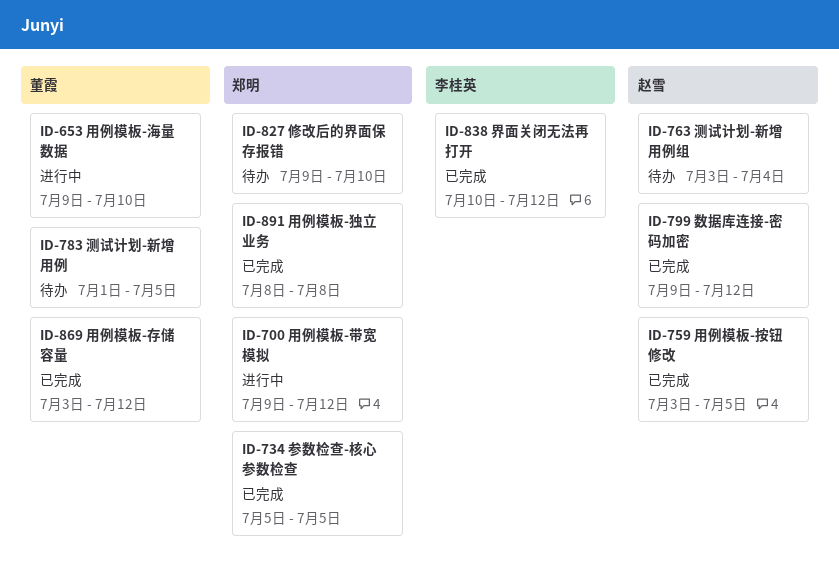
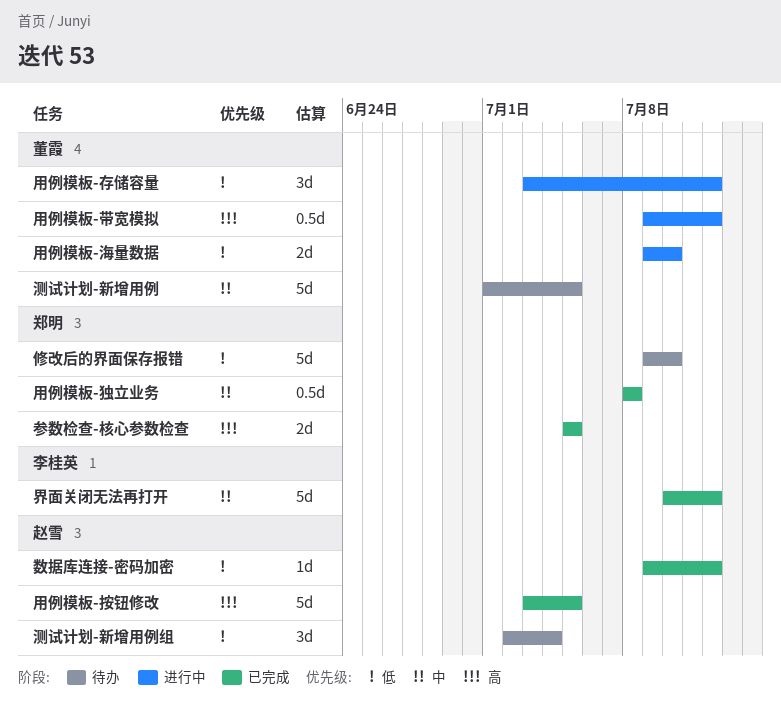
测试计划-新增用例组, start: Jul 3 -> Jul 2
用例模板-存储容量, status: 已完成 -> 进行中
用例模板-带宽模拟, owner: 郑明 -> 董霞

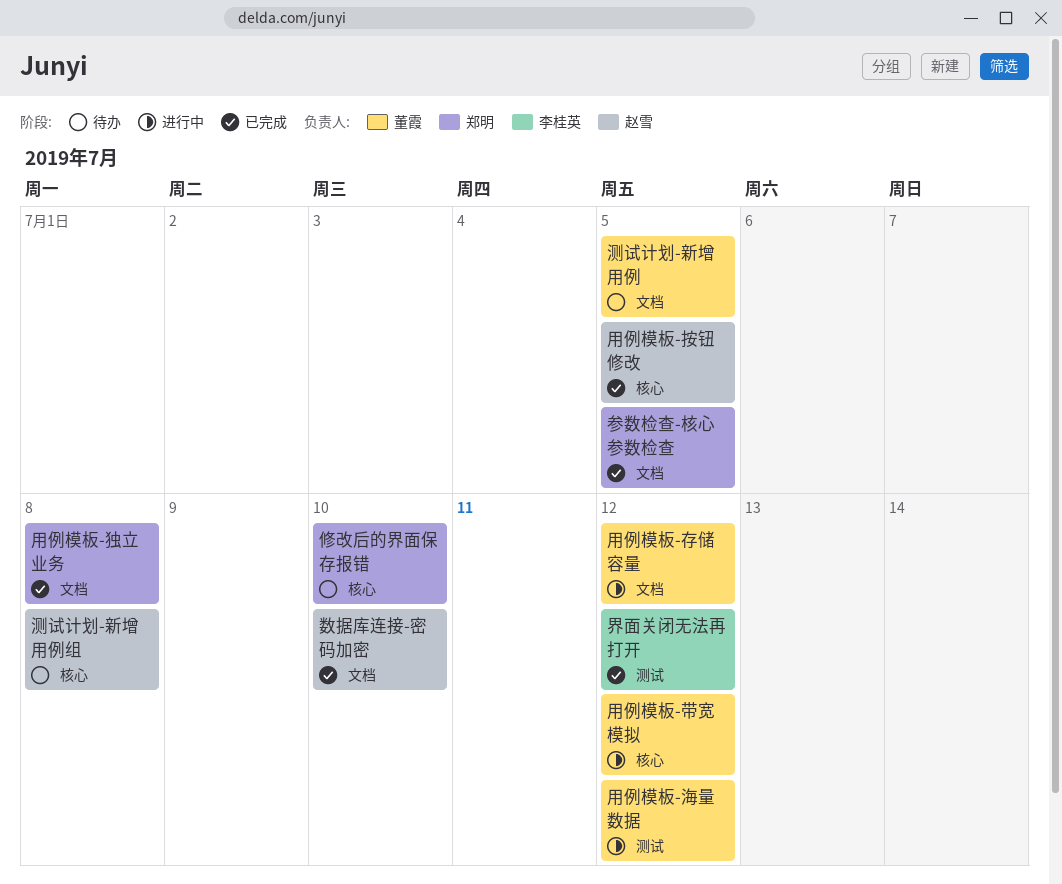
数据库连接-密码加密, due: Jul 12 -> Jul 10
测试计划-新增用例组, due: Jul 4 -> Jul 8
用例模板-海量数据, due: Jul 10 -> Jul 12

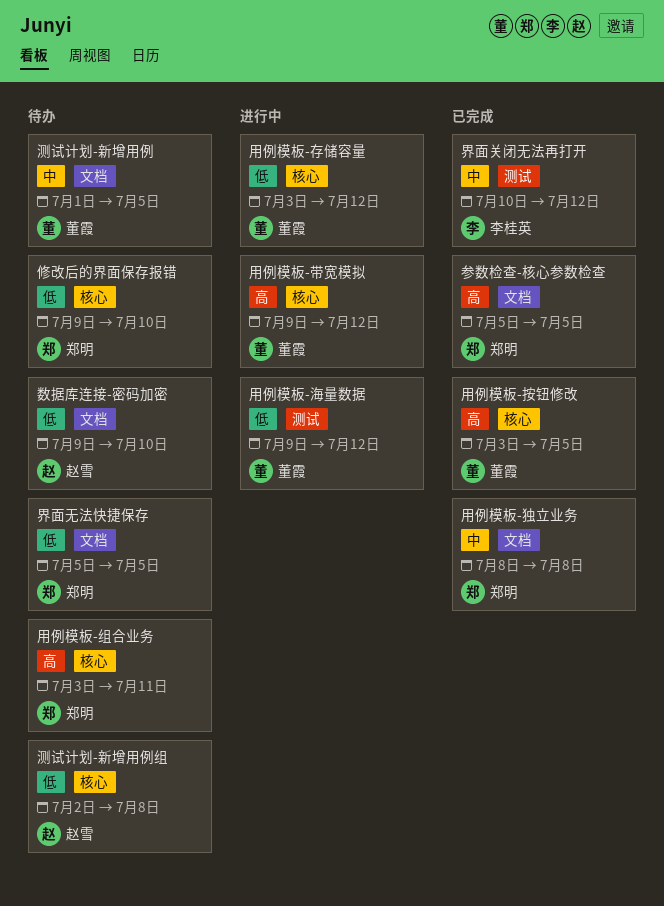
数据库连接-密码加密, status: 已完成 -> 待办
用例模板-存储容量, label: 文档 -> 核心
用例模板-按钮修改, owner: 赵雪 -> 董霞
用例模板-组合业务: none -> present
界面无法快捷保存: none -> present

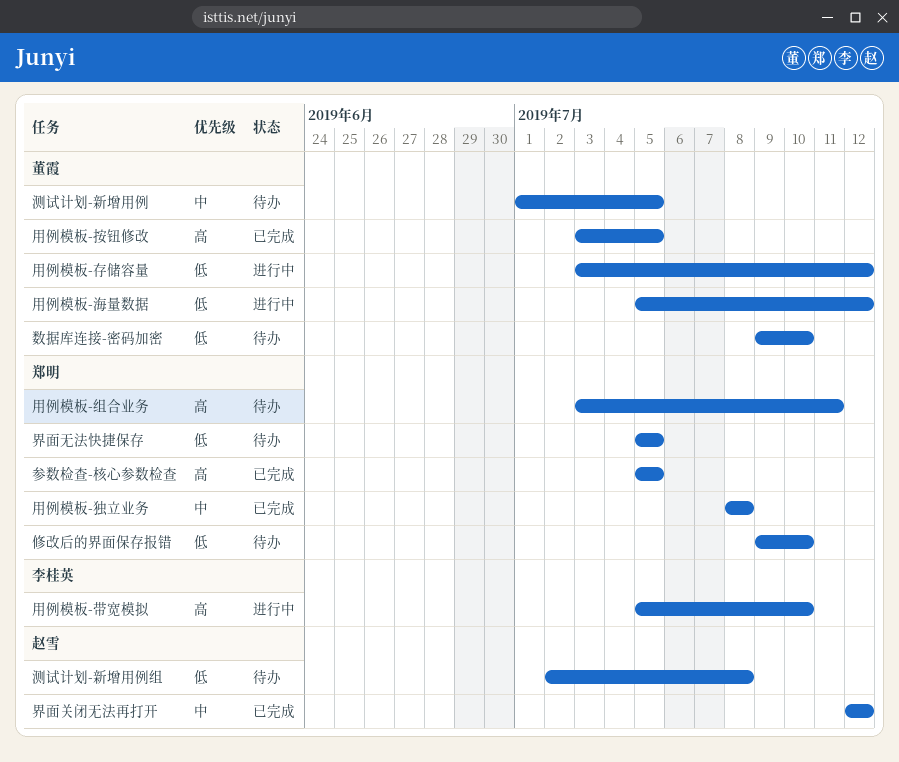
数据库连接-密码加密, owner: 赵雪 -> 董霞
用例模板-带宽模拟, owner: 董霞 -> 李桂英
用例模板-带宽模拟, start: Jul 9 -> Jul 5
用例模板-带宽模拟, due: Jul 12 -> Jul 10
用例模板-海量数据, start: Jul 9 -> Jul 5
界面关闭无法再打开, owner: 李桂英 -> 赵雪
界面关闭无法再打开, start: Jul 10 -> Jul 12

